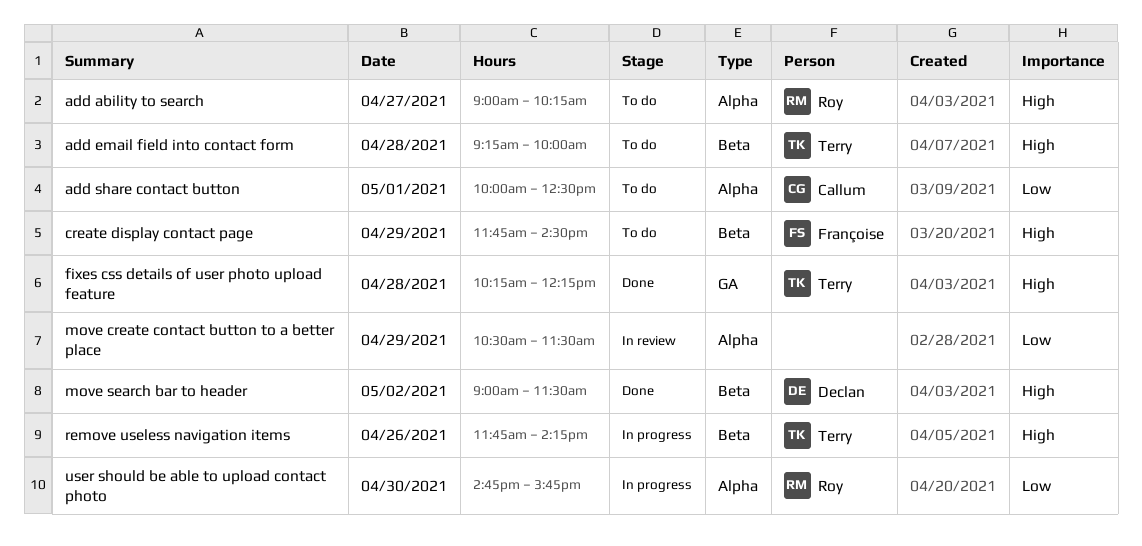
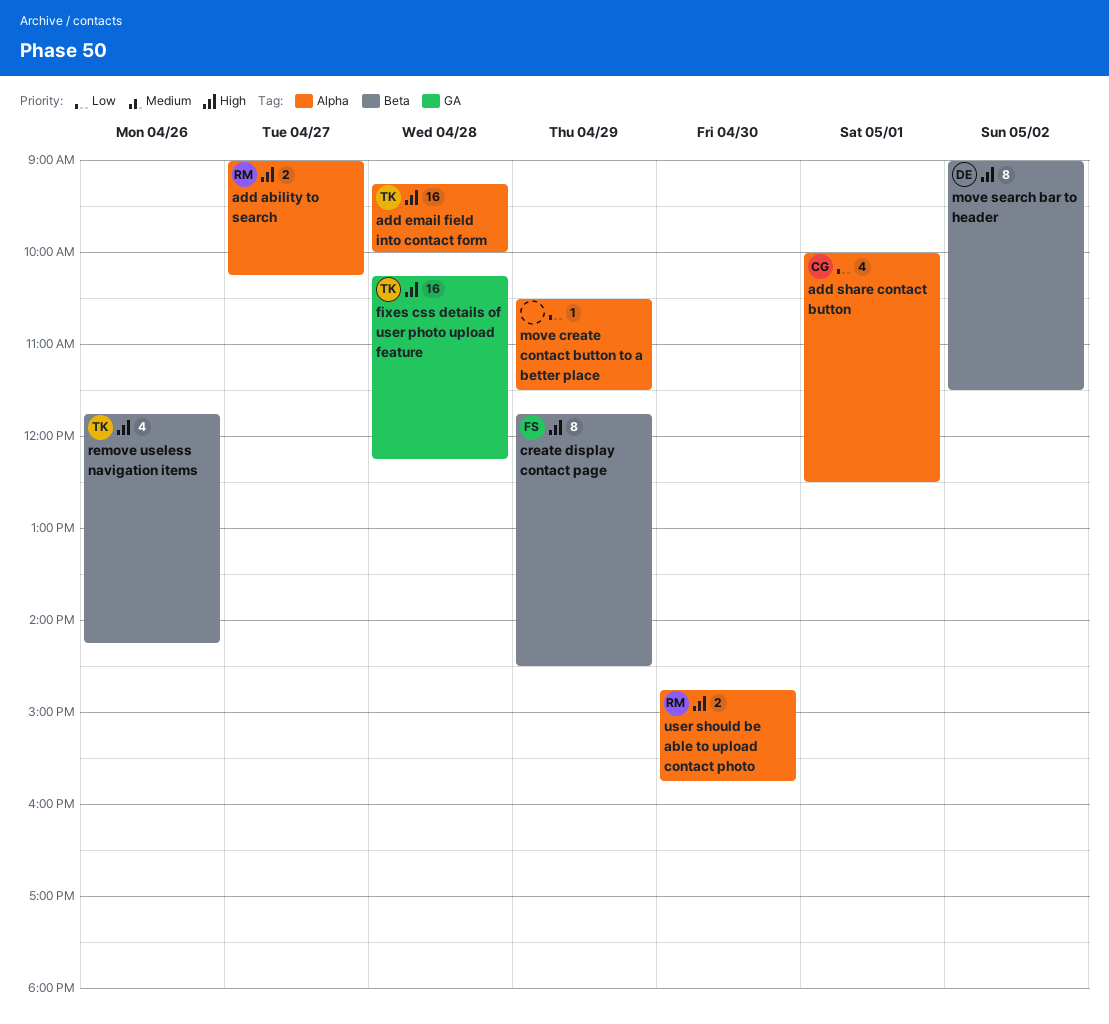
add email field into contact form, label: Beta -> Alpha
user should be able to upload contact photo, priority: Low -> High

